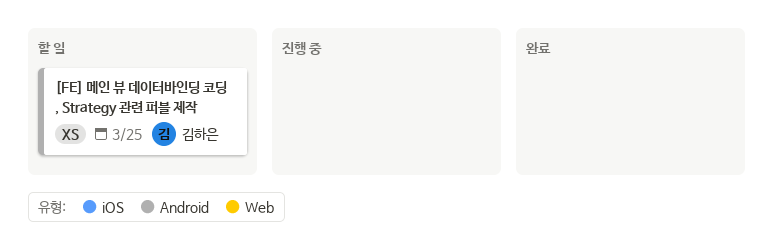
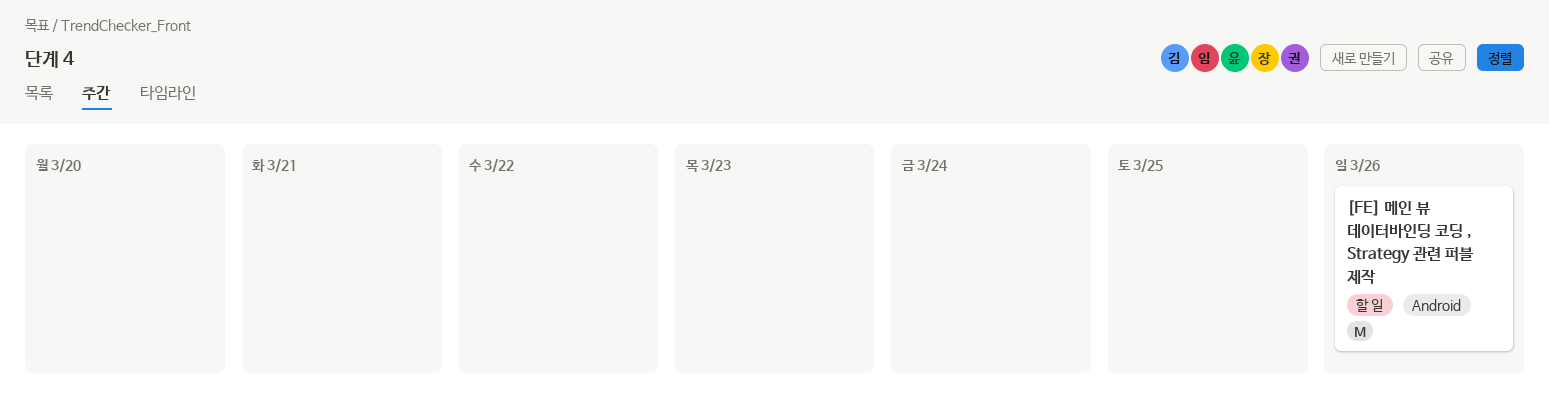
[FE] 메인 뷰 데이터바인딩 코딩 , Strategy 관련 퍼블 제작, estimate: XS -> M
[FE] 메인 뷰 데이터바인딩 코딩 , Strategy 관련 퍼블 제작, due: Mar 25 -> Mar 26

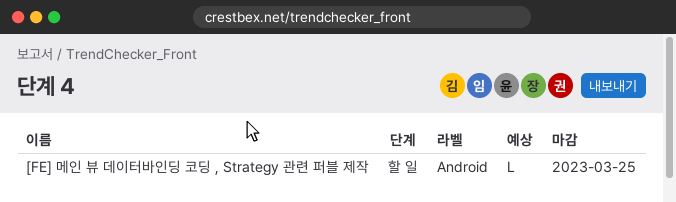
[FE] 메인 뷰 데이터바인딩 코딩 , Strategy 관련 퍼블 제작, estimate: M -> L
[FE] 메인 뷰 데이터바인딩 코딩 , Strategy 관련 퍼블 제작, due: Mar 26 -> Mar 25

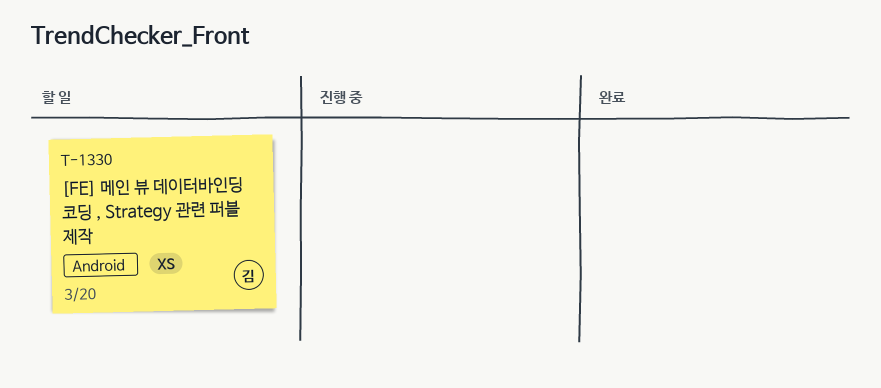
[FE] 메인 뷰 데이터바인딩 코딩 , Strategy 관련 퍼블 제작, estimate: L -> XS
[FE] 메인 뷰 데이터바인딩 코딩 , Strategy 관련 퍼블 제작, due: Mar 25 -> Mar 20

